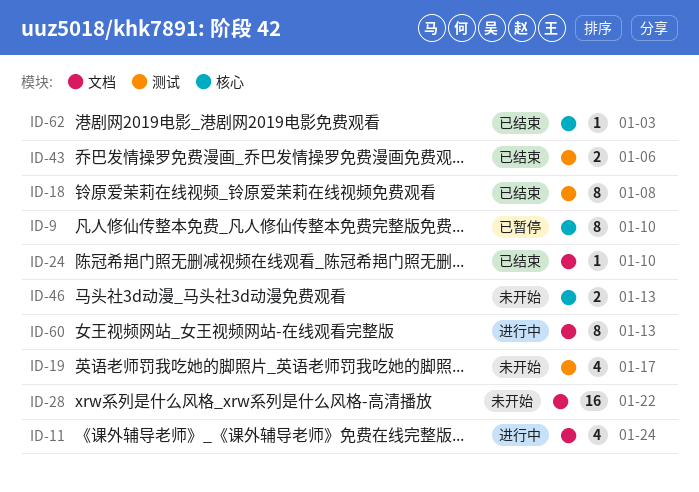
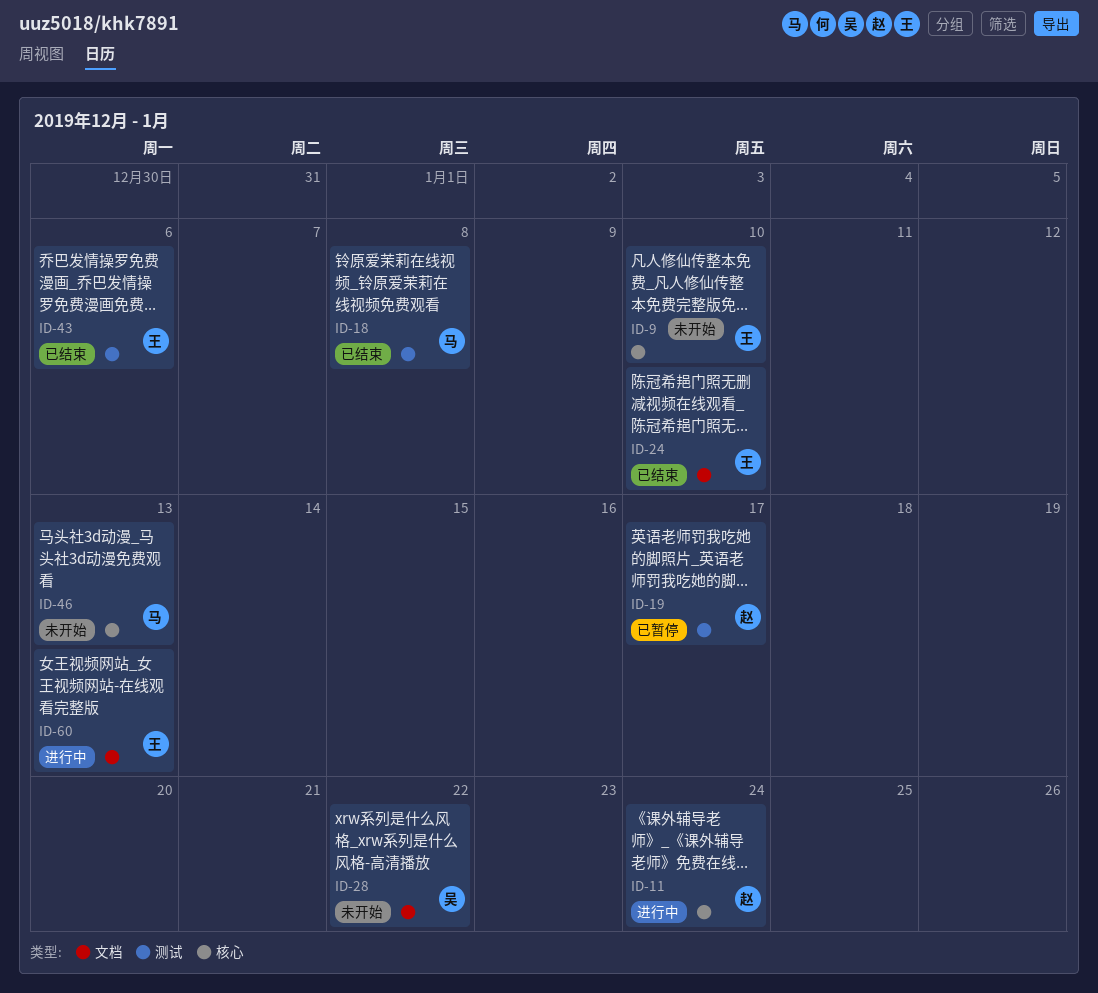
ID-9, status: 已暂停 -> 未开始
ID-11, label: 文档 -> 核心
ID-19, status: 未开始 -> 已暂停
ID-62: present -> none

